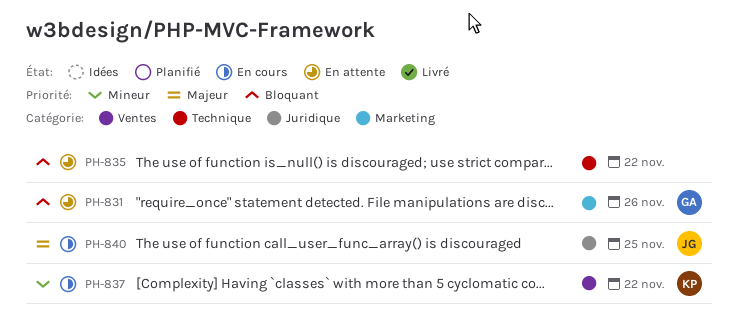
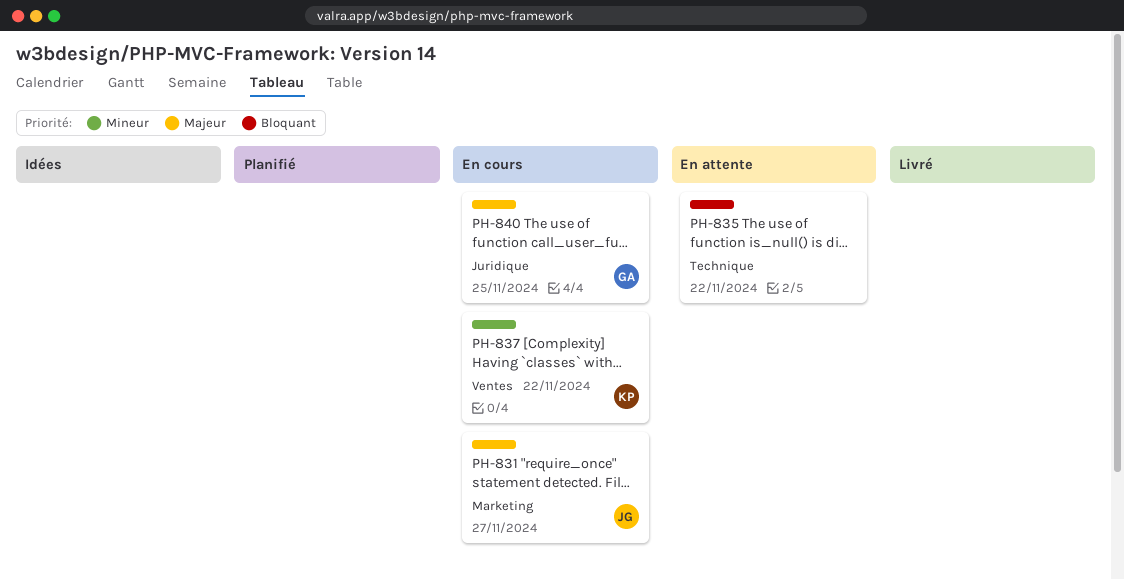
PH-831, status: En attente -> En cours
PH-831, owner: GA -> JG
PH-831, priority: Bloquant -> Majeur
PH-831, due: Nov 26 -> Nov 27
PH-840, owner: JG -> GA

